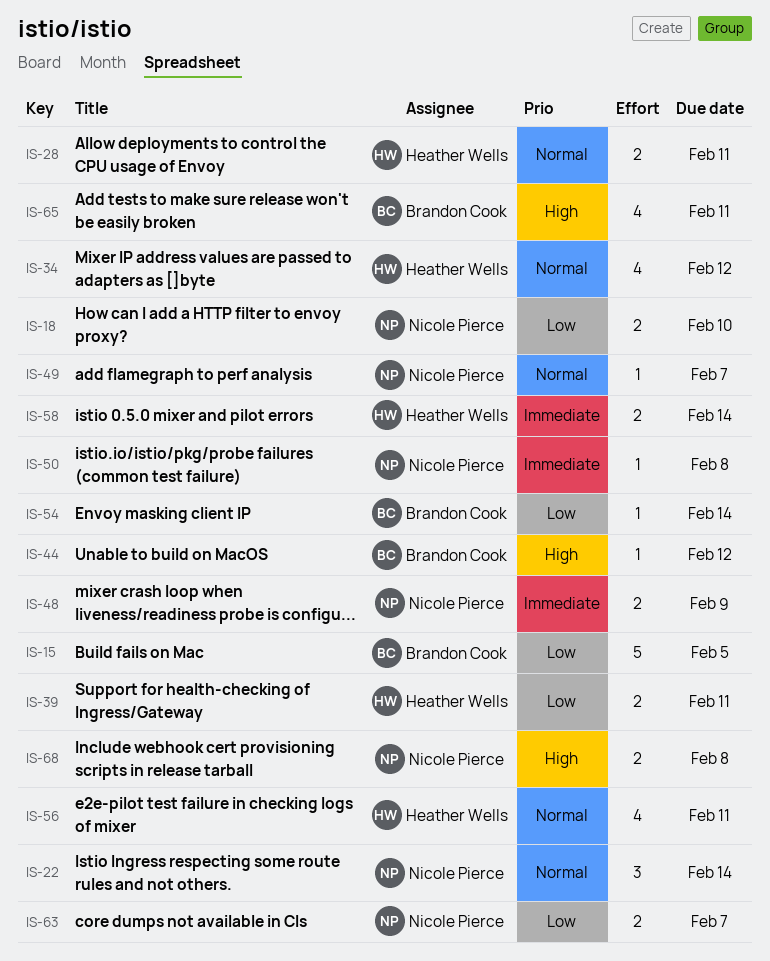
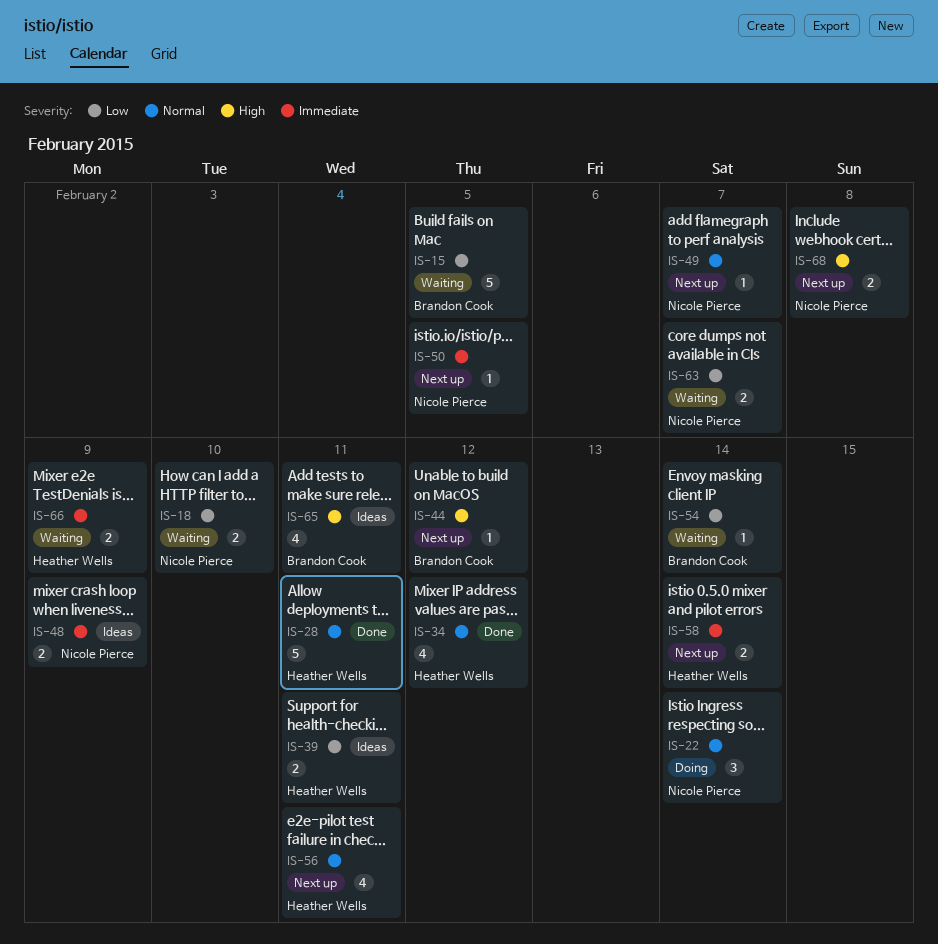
IS-28, estimate: 2 -> 5
IS-50, due: Feb 8 -> Feb 5
IS-66: none -> present

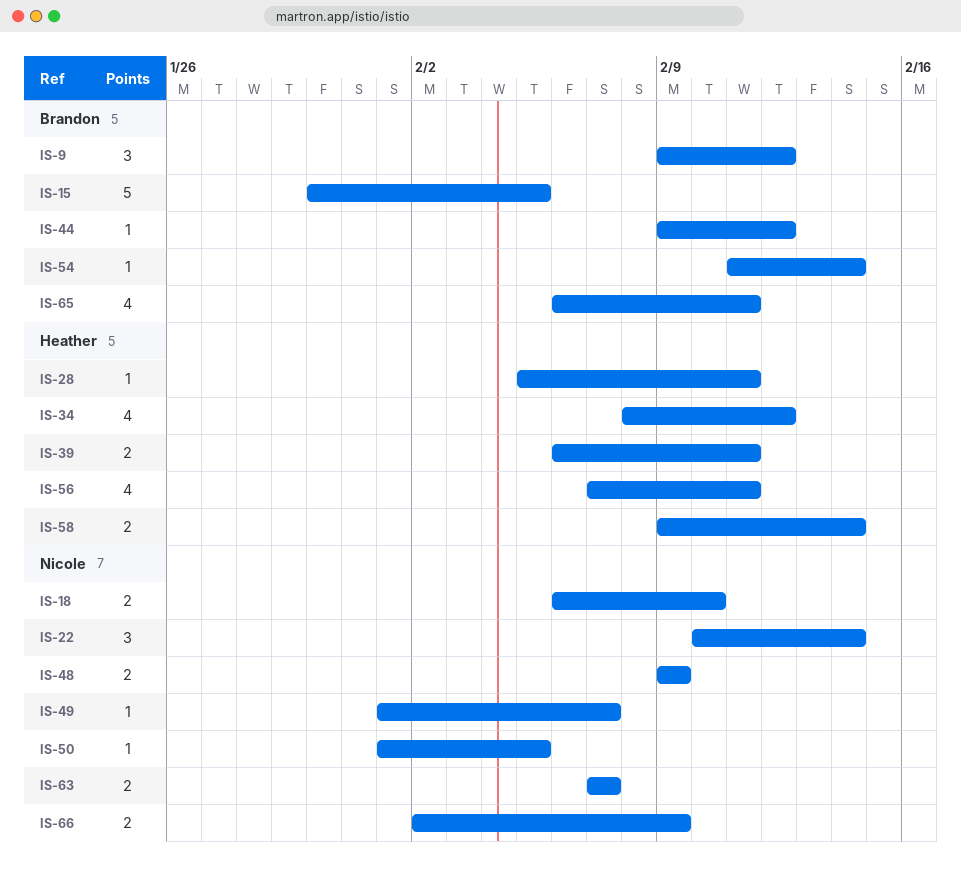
IS-9: none -> present
IS-28, estimate: 5 -> 1
IS-66, owner: Heather Wells -> Nicole Pierce
IS-68: present -> none

